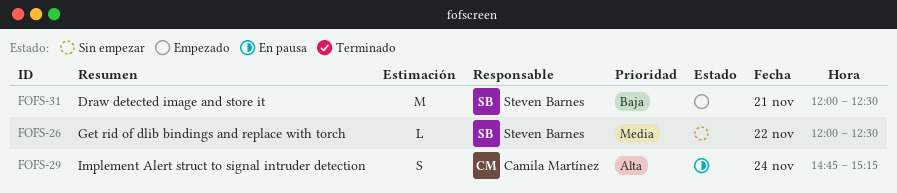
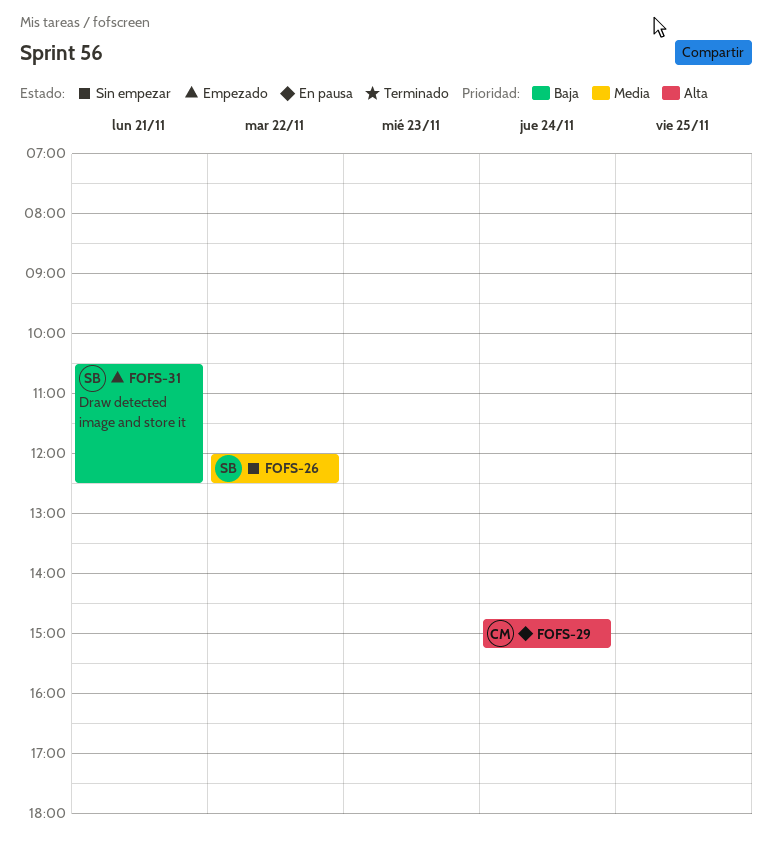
FOFS-31, begins: 12:00 -> 10:30

